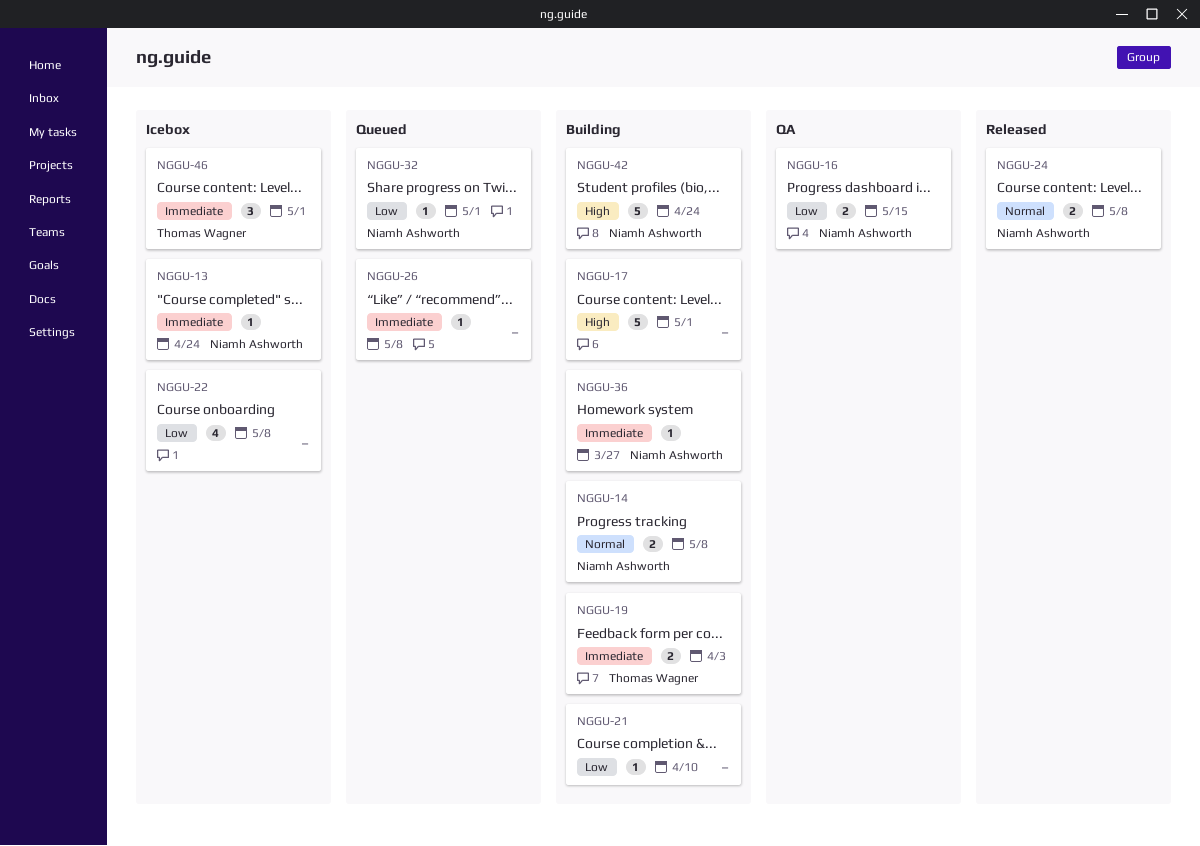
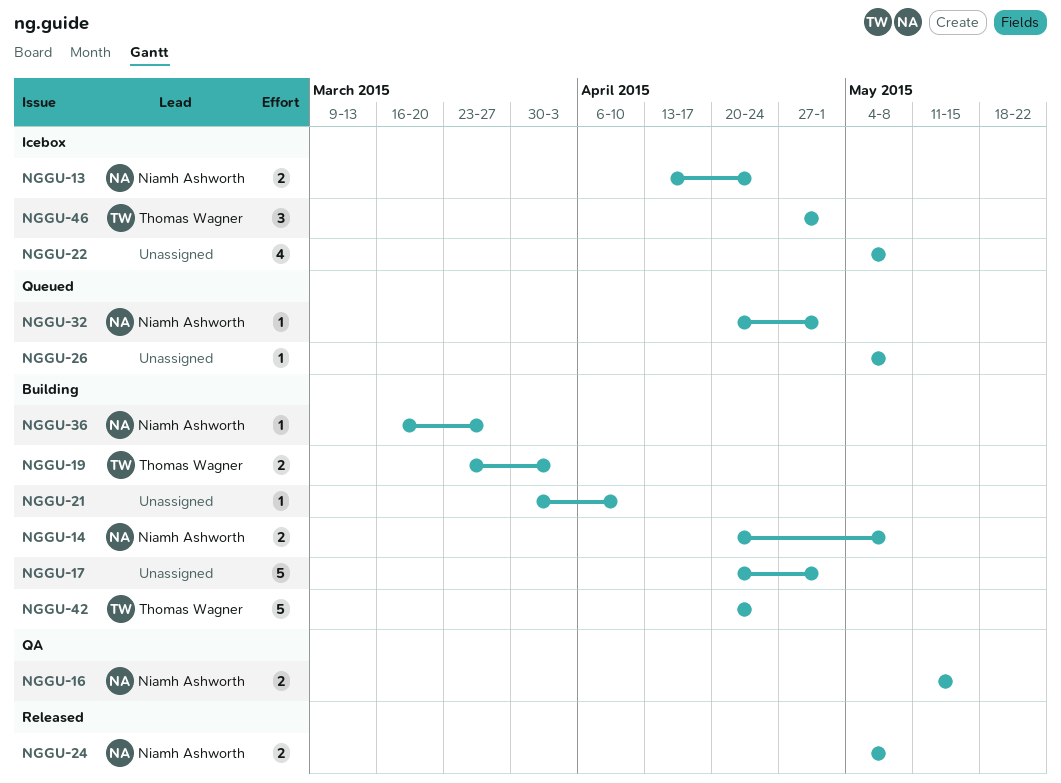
NGGU-13, estimate: 1 -> 2
NGGU-42, owner: Niamh Ashworth -> Thomas Wagner

